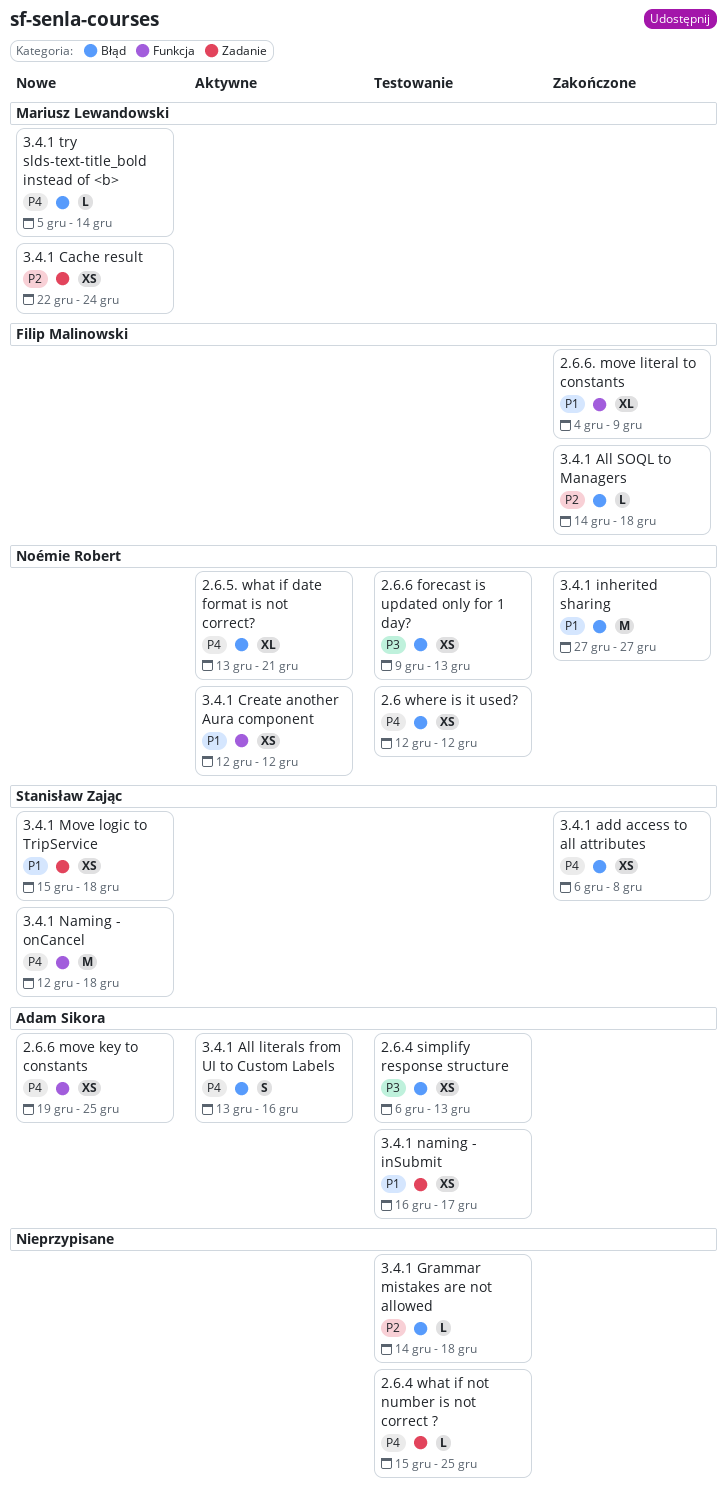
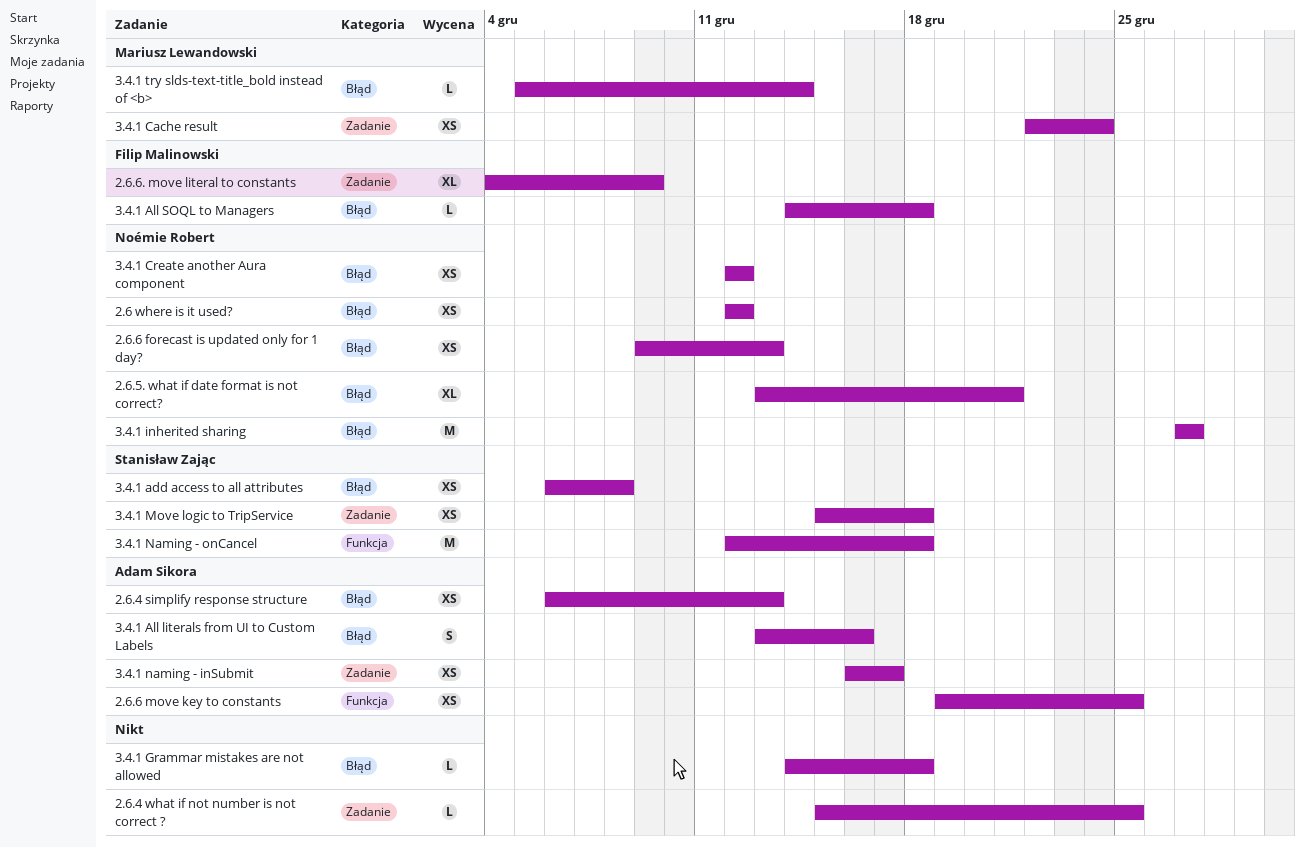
2.6.6. move literal to constants, label: Funkcja -> Zadanie
3.4.1 Create another Aura component, label: Funkcja -> Błąd

